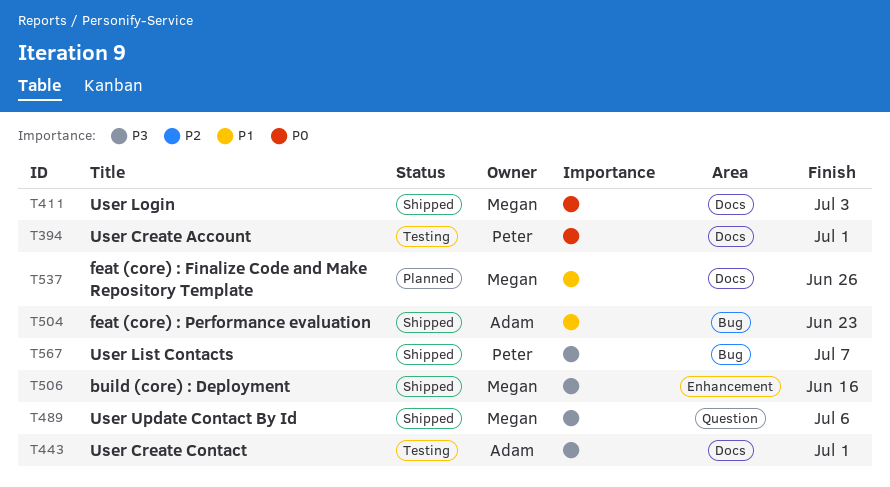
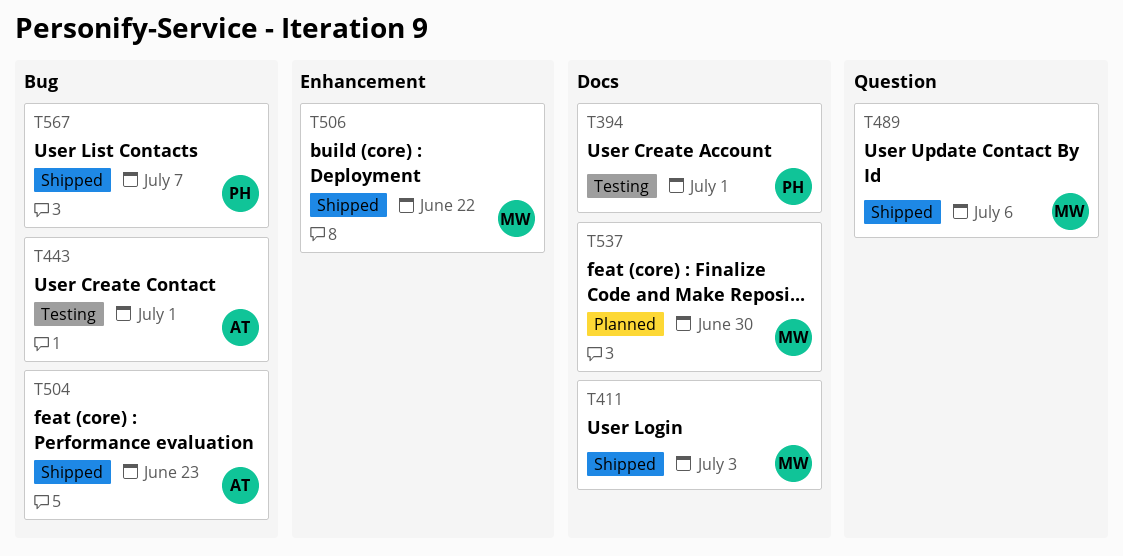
T443, label: Docs -> Bug
T506, due: Jun 16 -> Jun 22
T537, due: Jun 26 -> Jun 30

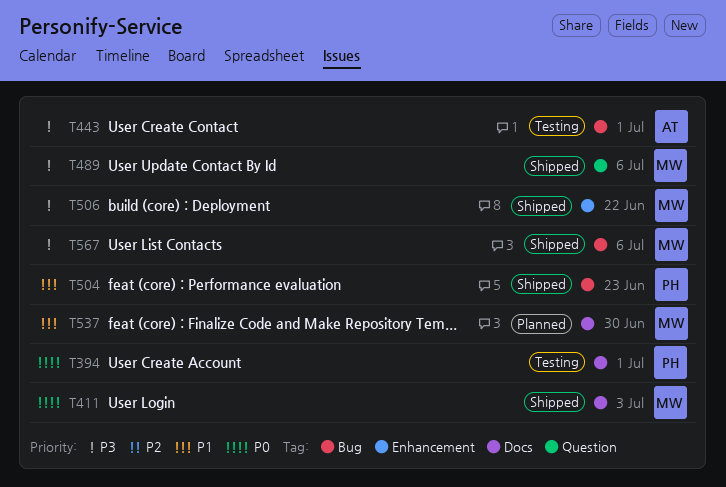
T504, owner: AT -> PH
T567, owner: PH -> MW
T567, due: Jul 7 -> Jul 6

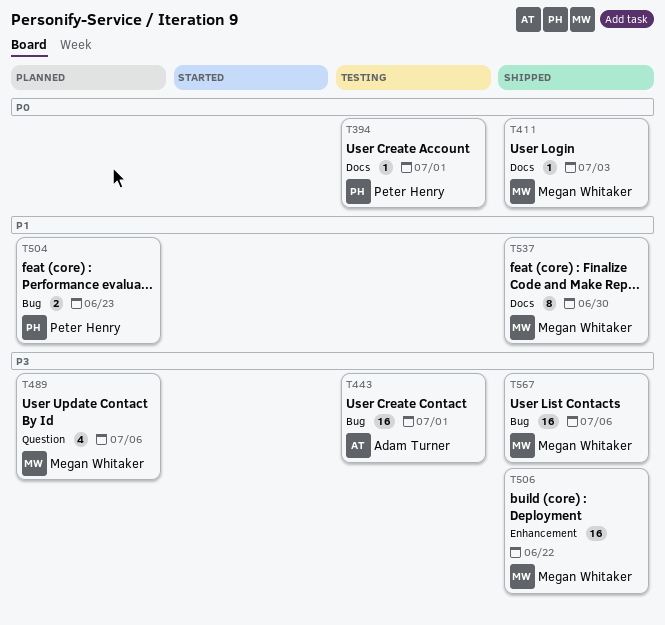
T489, status: Shipped -> Planned
T504, status: Shipped -> Planned
T537, status: Planned -> Shipped

